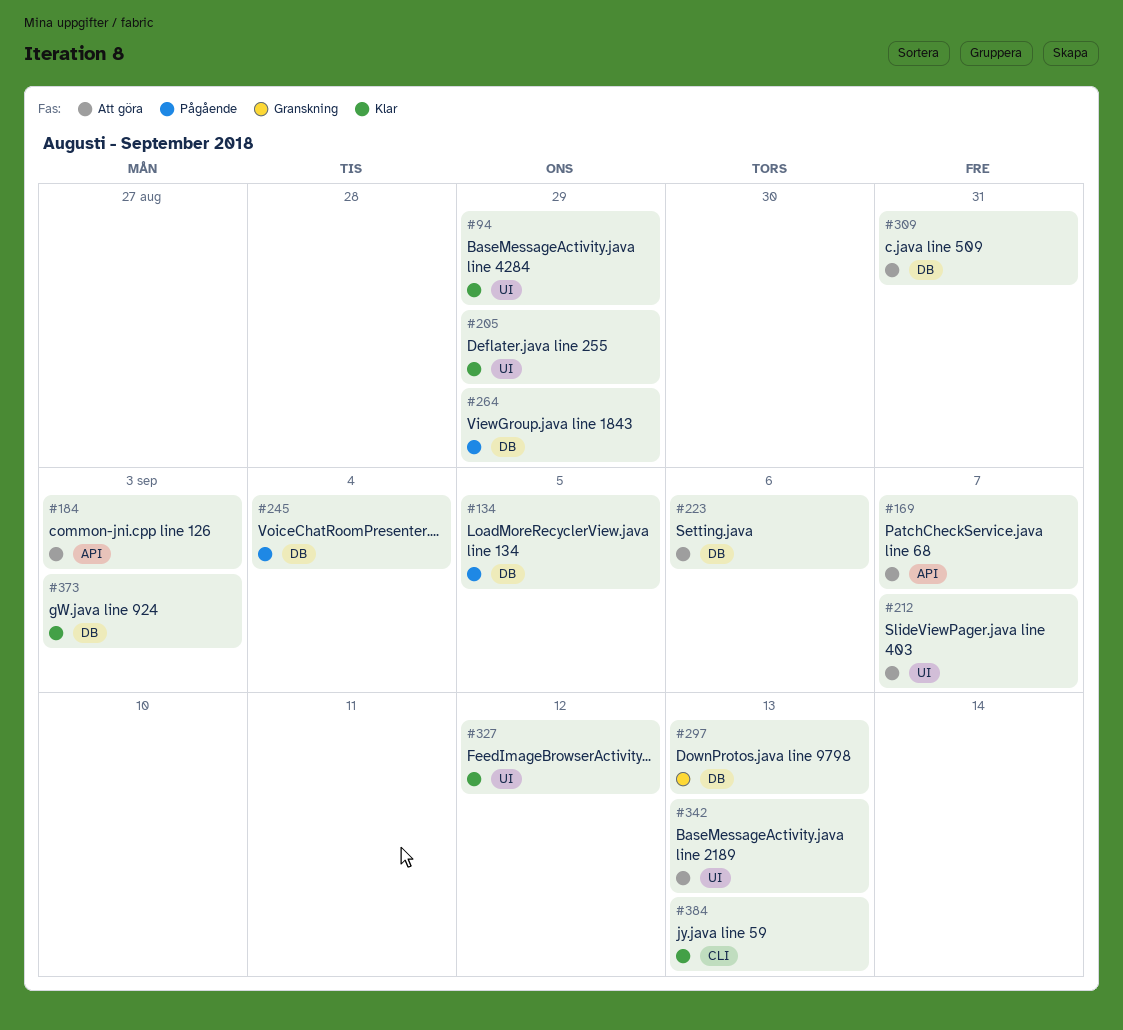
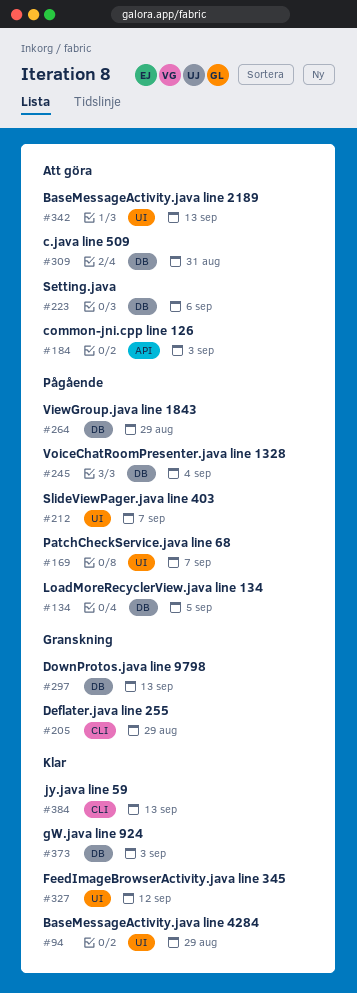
#169, status: Att göra -> Pågående
#169, label: API -> UI
#205, status: Klar -> Granskning
#205, label: UI -> CLI
#212, status: Att göra -> Pågående

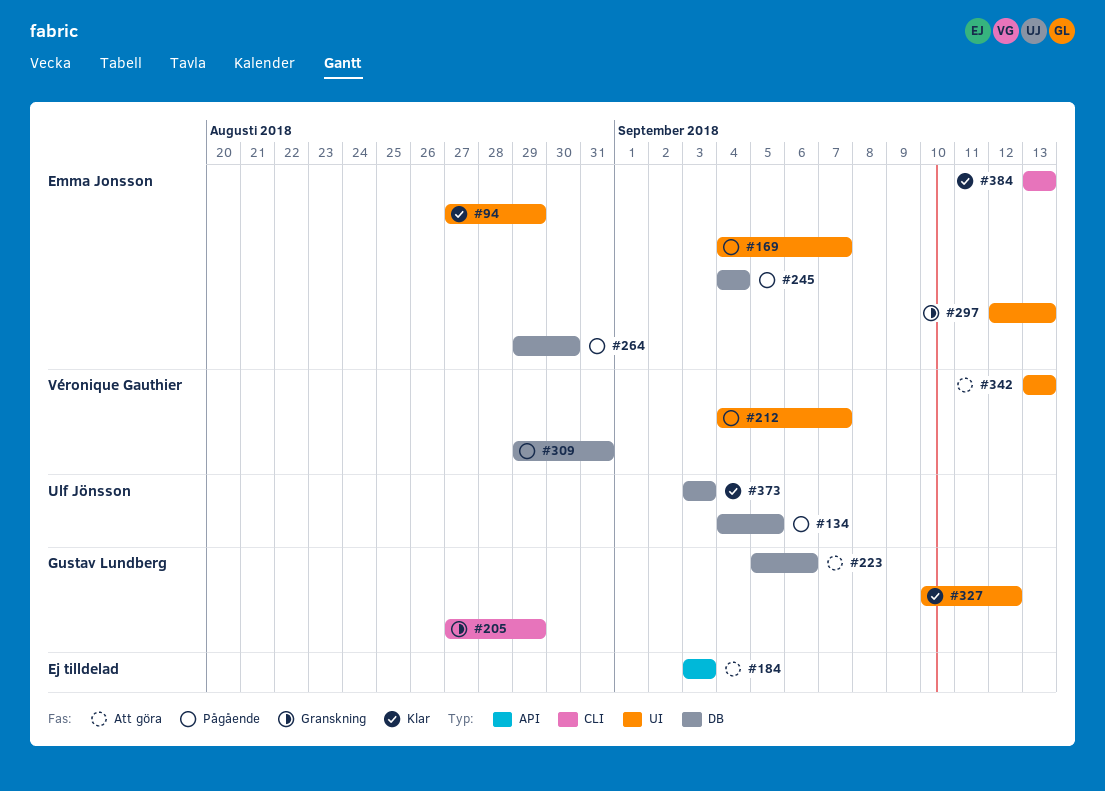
#264, due: Aug 29 -> Aug 30
#297, label: DB -> UI
#309, status: Att göra -> Pågående

